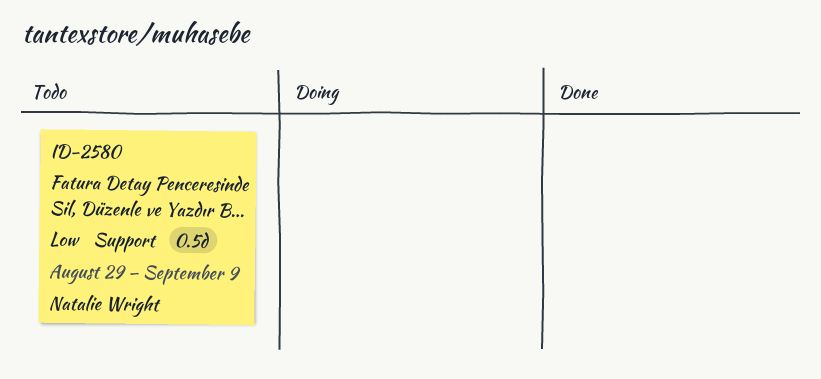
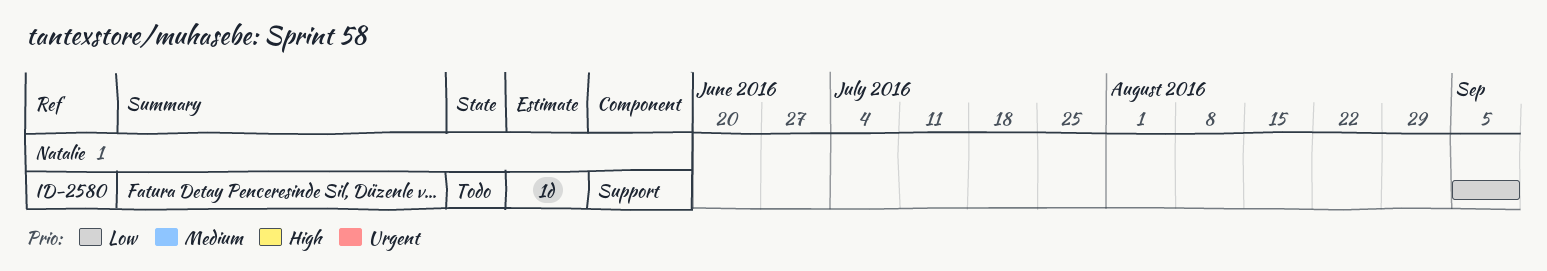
ID-2580, estimate: 0.5d -> 1d
ID-2580, start: Aug 29 -> Sep 5

